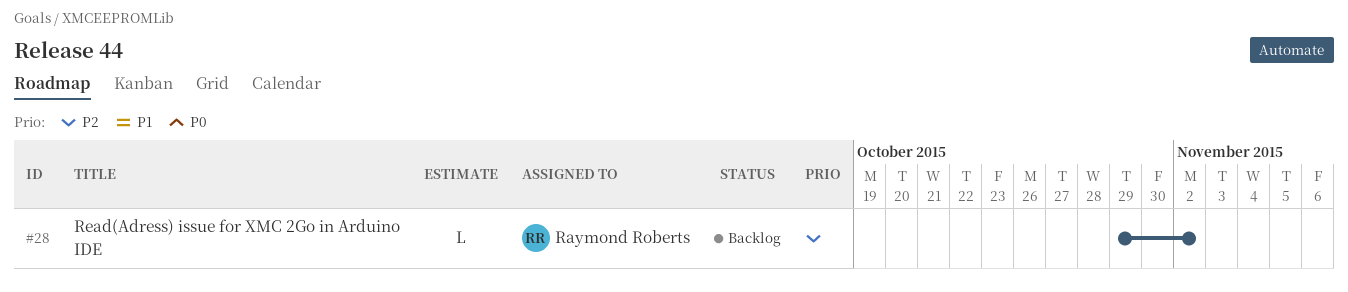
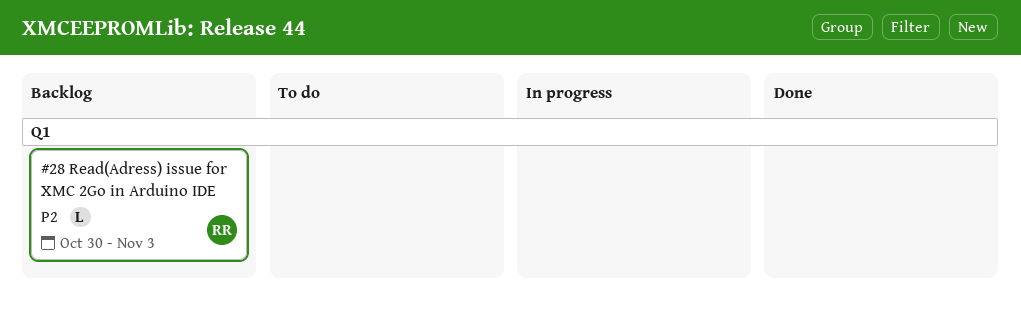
#28, start: Oct 29 -> Oct 30
#28, due: Nov 2 -> Nov 3

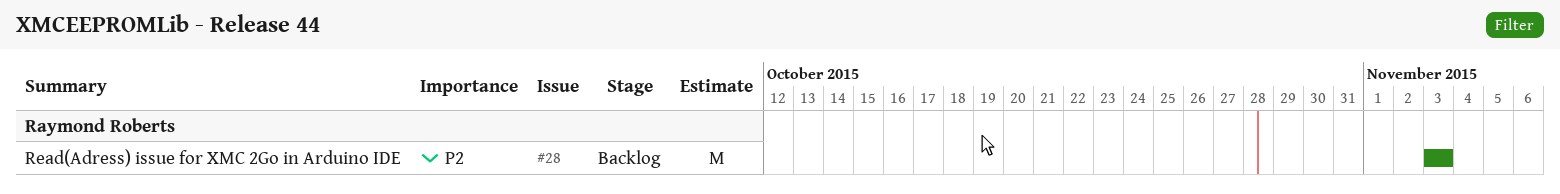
#28, estimate: L -> M
#28, start: Oct 30 -> Nov 3

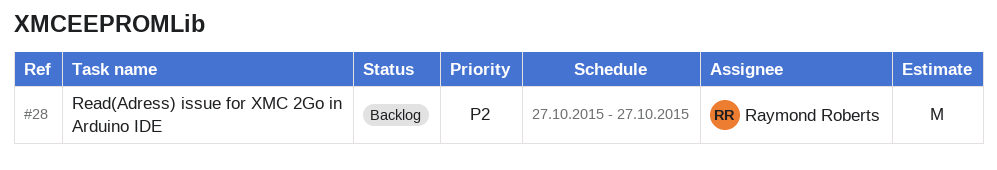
#28, start: Nov 3 -> Oct 27
#28, due: Nov 3 -> Oct 27

